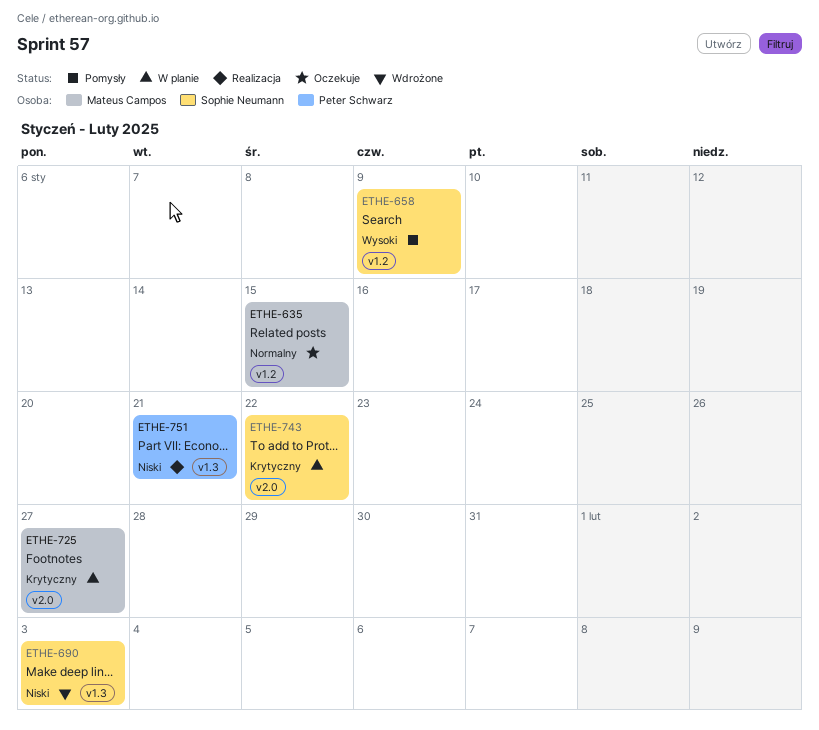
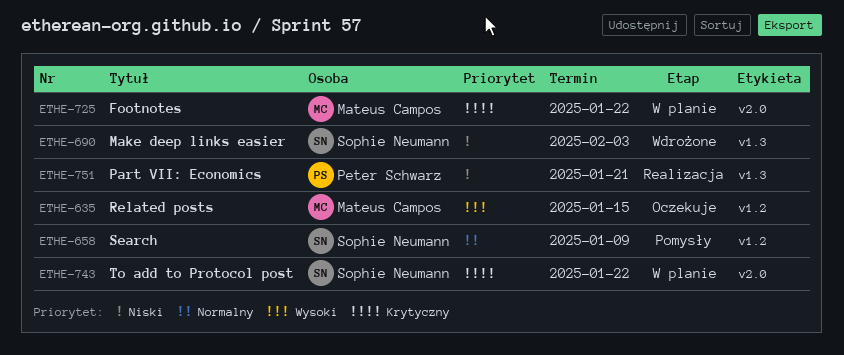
ETHE-635, priority: Normalny -> Wysoki
ETHE-658, priority: Wysoki -> Normalny
ETHE-725, due: Jan 27 -> Jan 22

